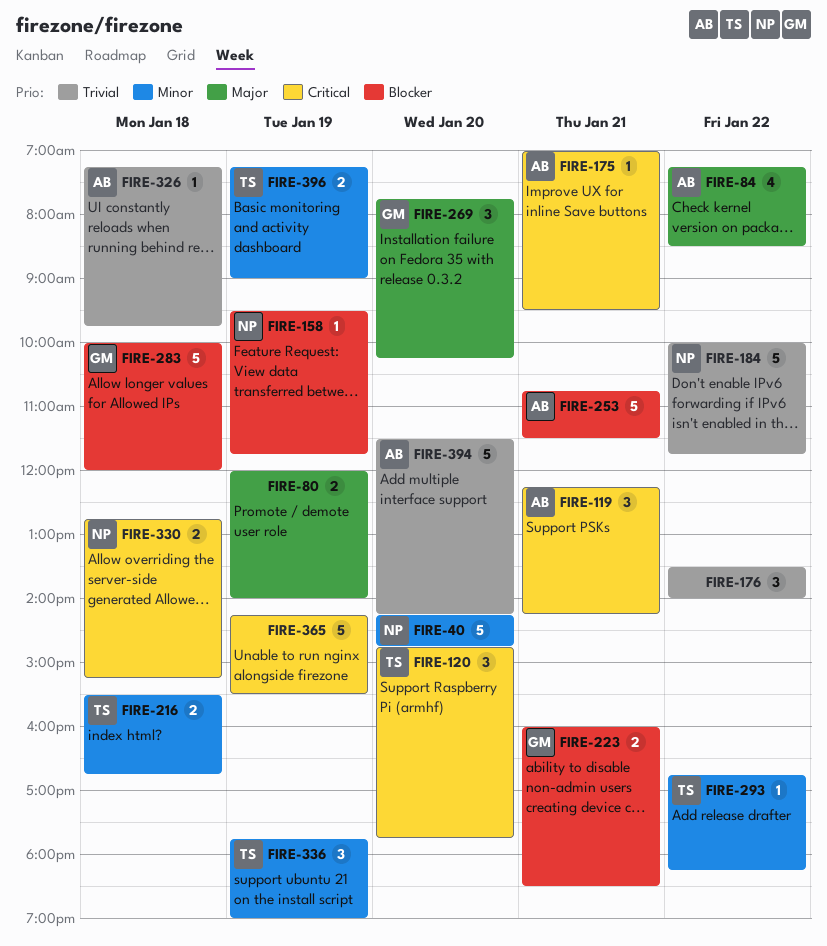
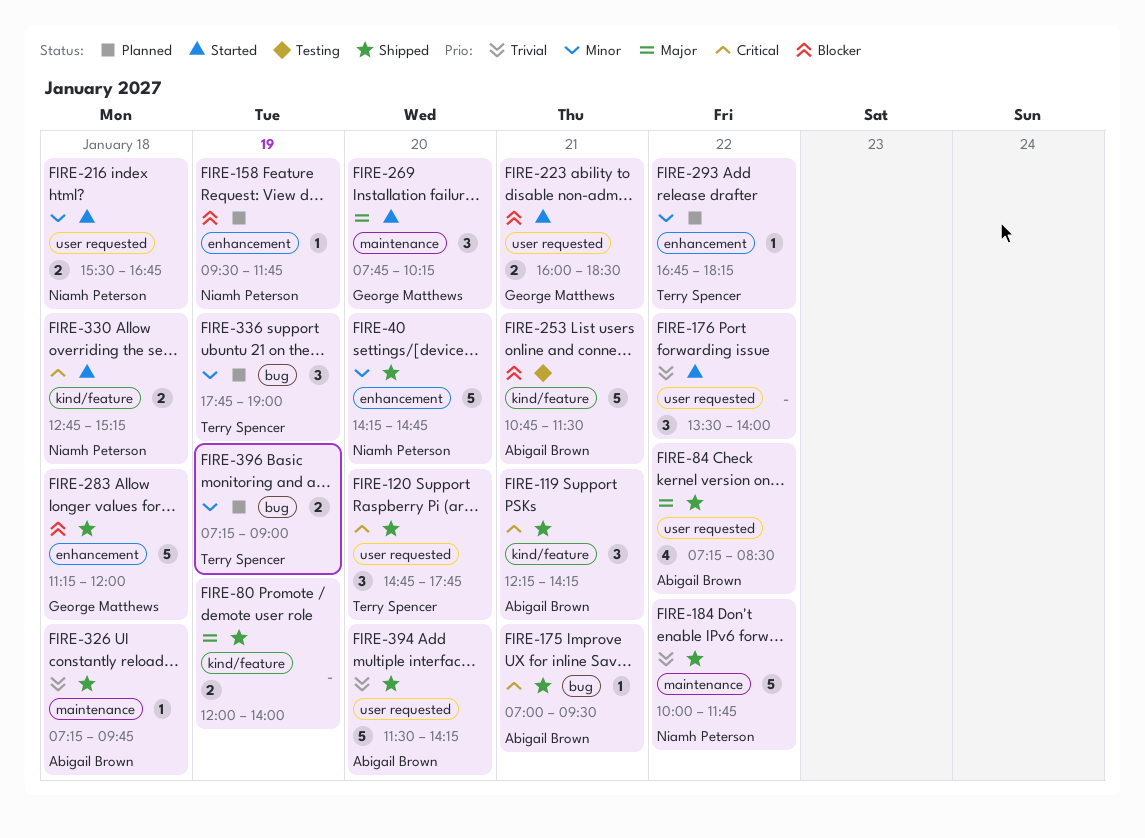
FIRE-216, owner: Terry Spencer -> Niamh Peterson
FIRE-283, begins: 10:00 -> 11:15
FIRE-365: present -> none

